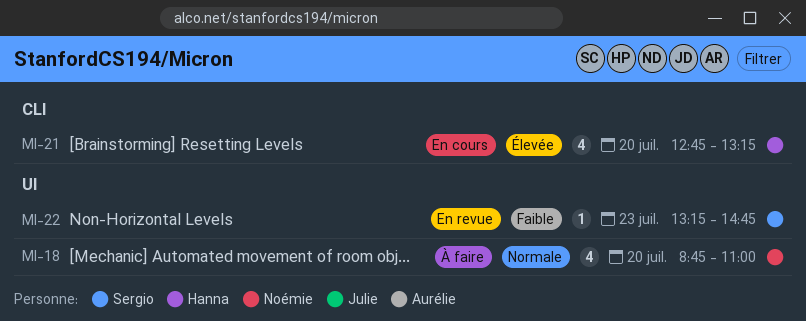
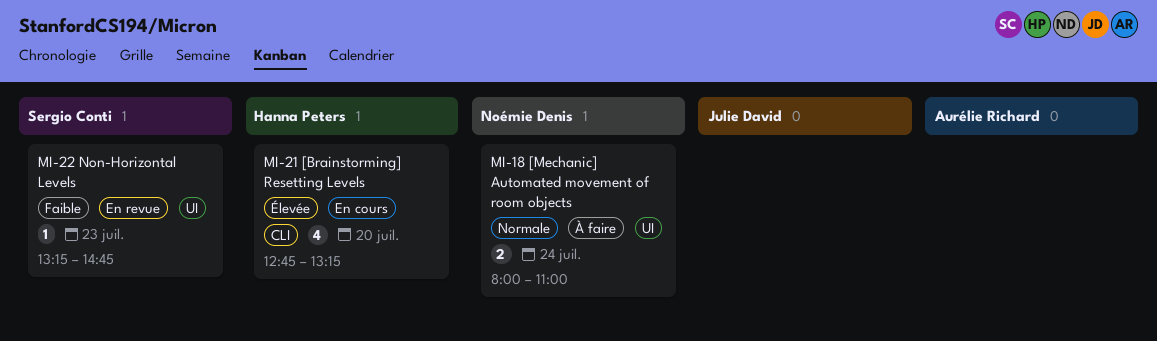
MI-18, estimate: 4 -> 2
MI-18, day: Jul 20 -> Jul 24
MI-18, begins: 08:45 -> 08:00

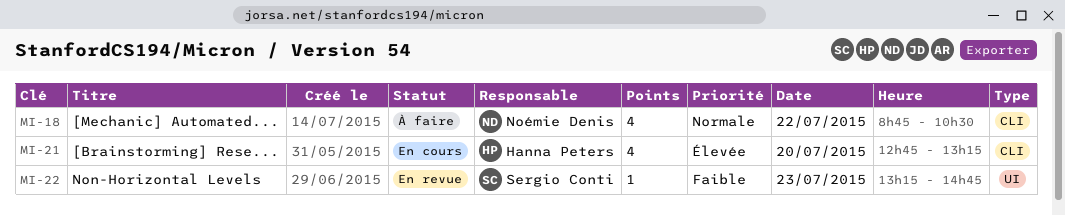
MI-18, label: UI -> CLI
MI-18, estimate: 2 -> 4
MI-18, day: Jul 24 -> Jul 22
MI-18, begins: 08:00 -> 08:45
MI-18, ends: 11:00 -> 10:30

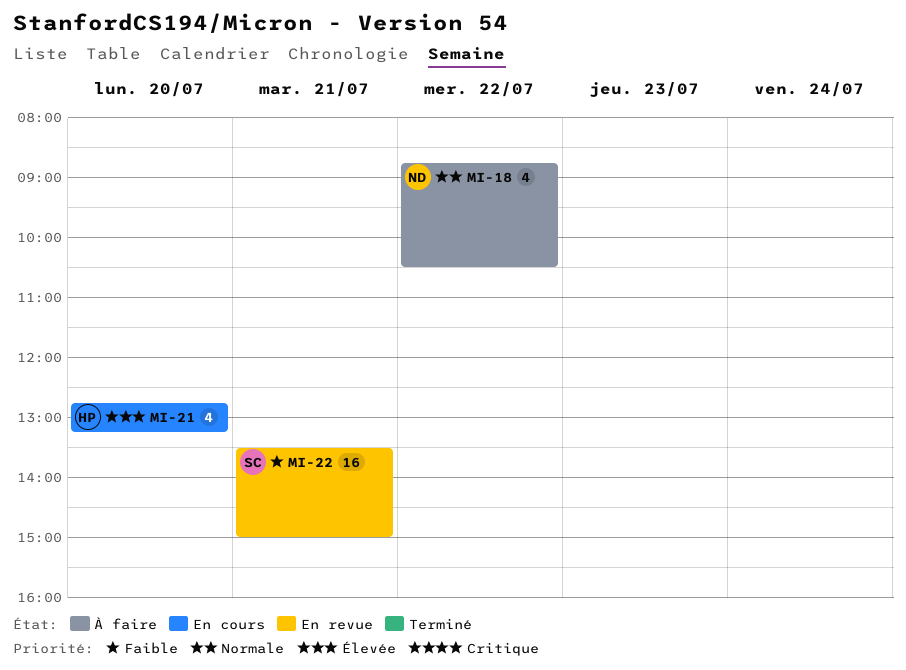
MI-22, estimate: 1 -> 16
MI-22, day: Jul 23 -> Jul 21
MI-22, begins: 13:15 -> 13:30
MI-22, ends: 14:45 -> 15:00

